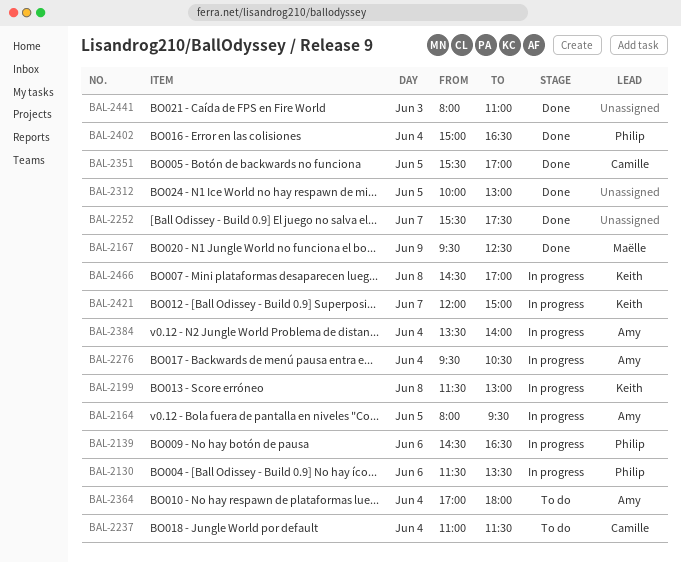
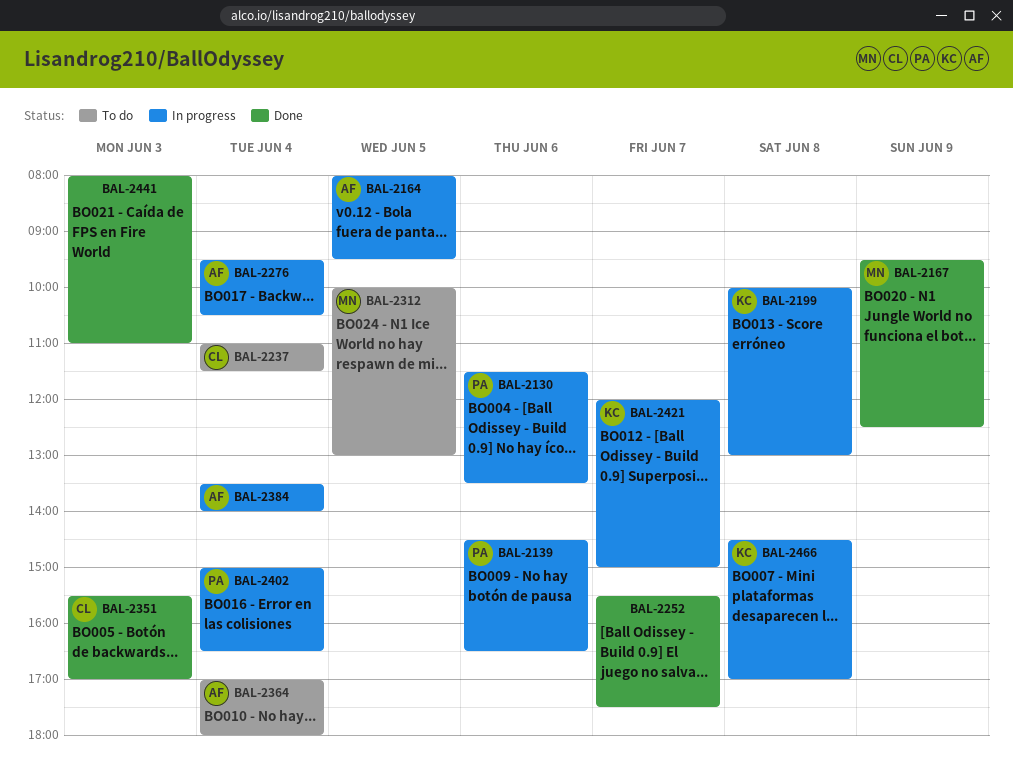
BAL-2199, begins: 11:30 -> 10:00
BAL-2312, status: Done -> To do
BAL-2312, owner: none -> Maëlle
BAL-2351, day: Jun 5 -> Jun 3
BAL-2402, status: Done -> In progress

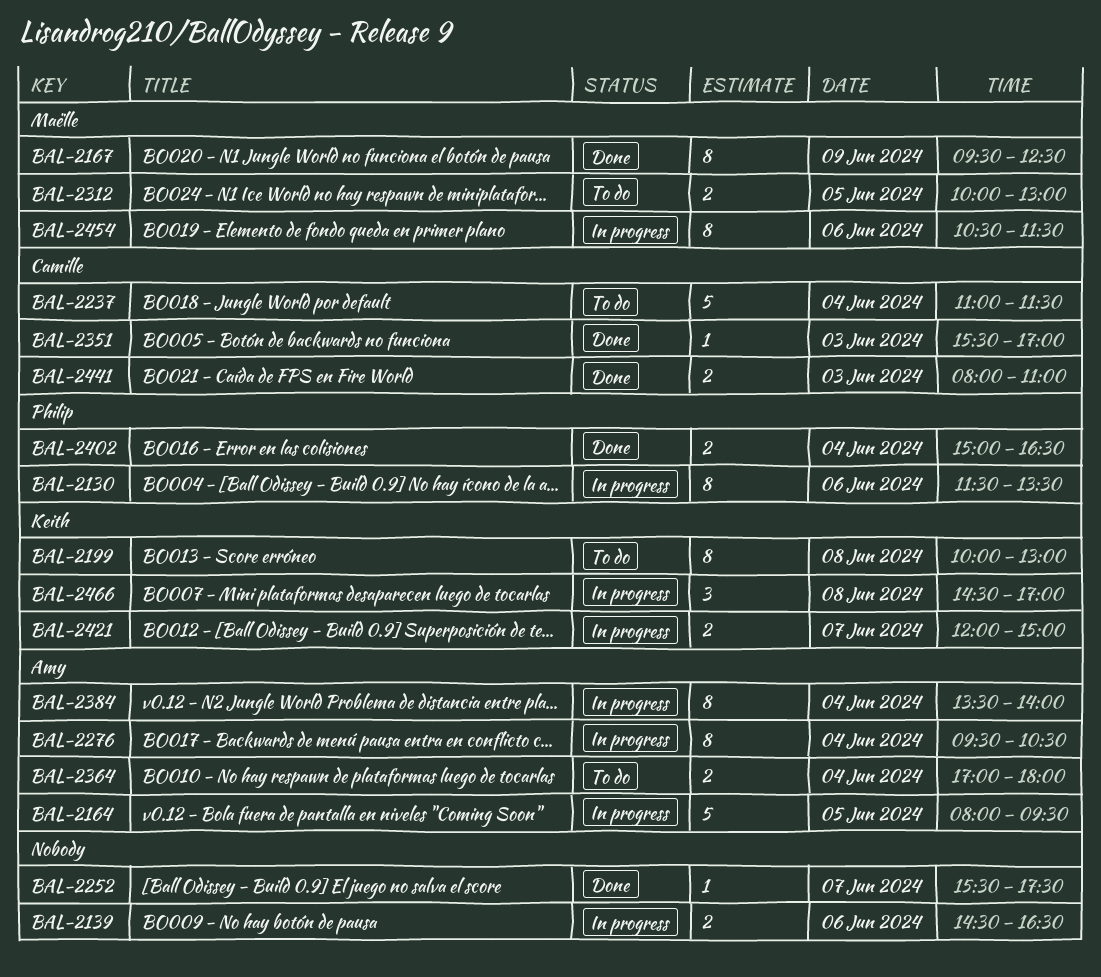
BAL-2139, owner: Philip -> none
BAL-2199, status: In progress -> To do
BAL-2402, status: In progress -> Done
BAL-2441, owner: none -> Camille
BAL-2454: none -> present

